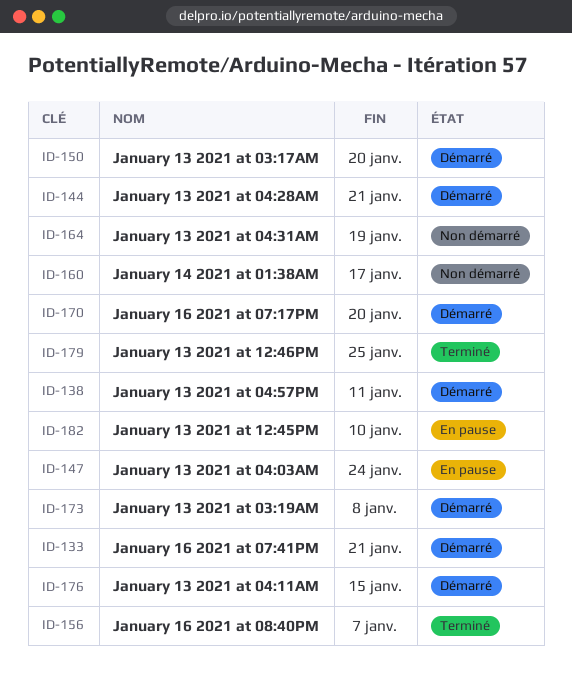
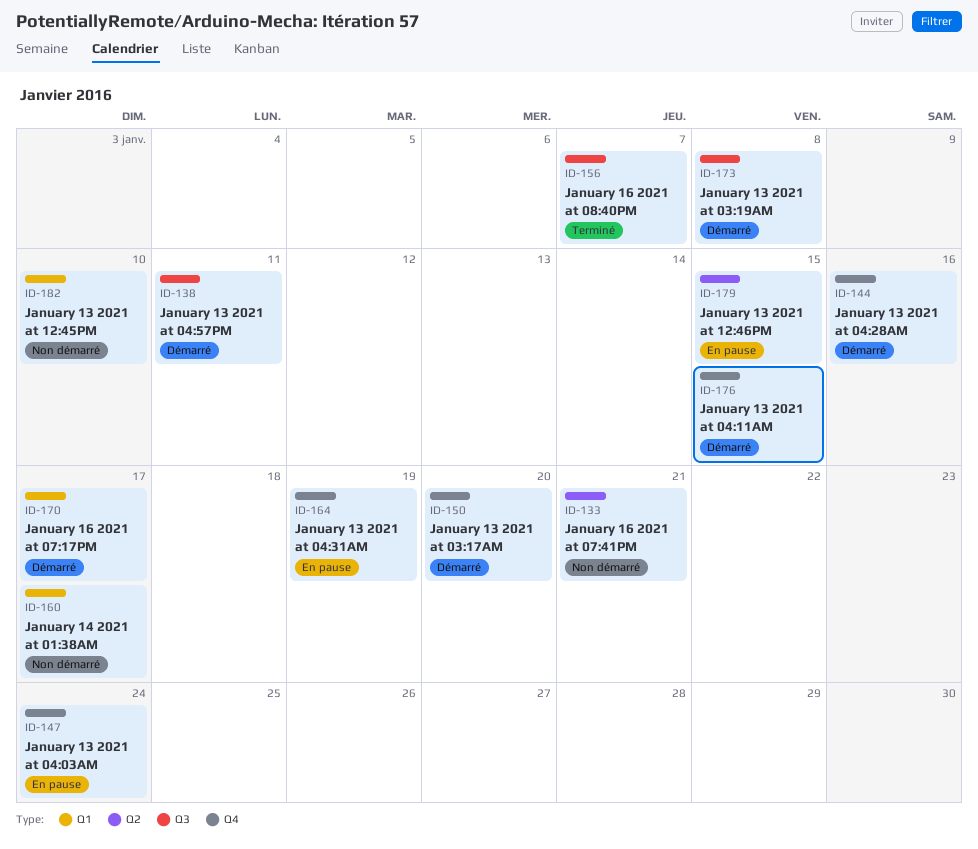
ID-133, status: Démarré -> Non démarré
ID-144, due: Jan 21 -> Jan 16
ID-164, status: Non démarré -> En pause
ID-170, due: Jan 20 -> Jan 17
ID-179, status: Terminé -> En pause
ID-179, due: Jan 25 -> Jan 15
ID-182, status: En pause -> Non démarré

